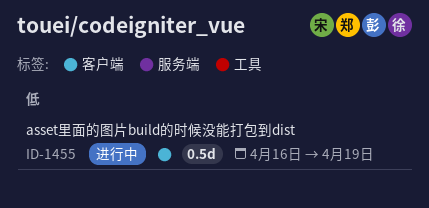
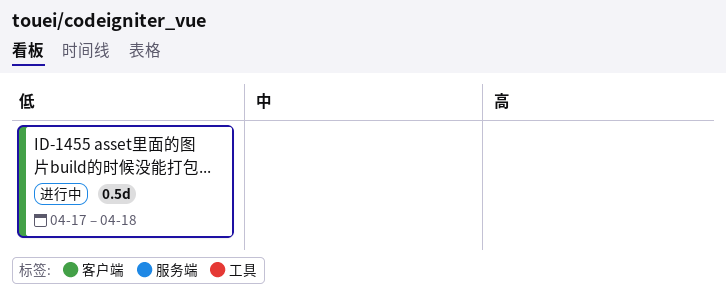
ID-1455, start: Apr 16 -> Apr 17
ID-1455, due: Apr 19 -> Apr 18

